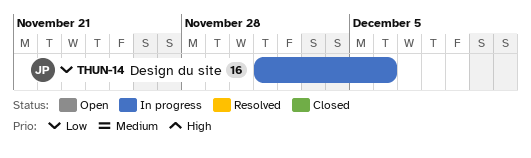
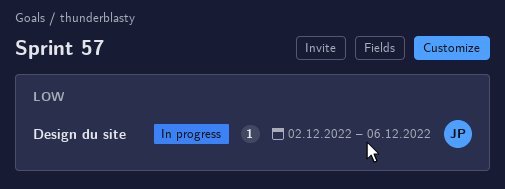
Design du site, estimate: 16 -> 1
Design du site, start: Dec 1 -> Dec 2

